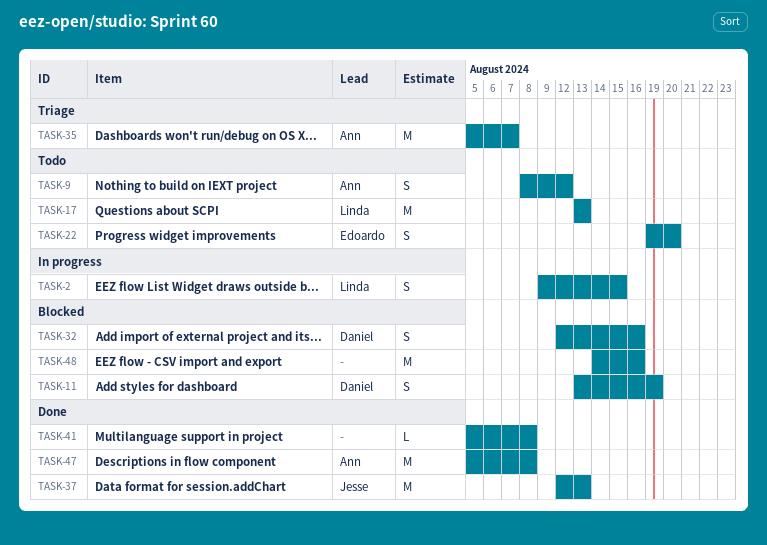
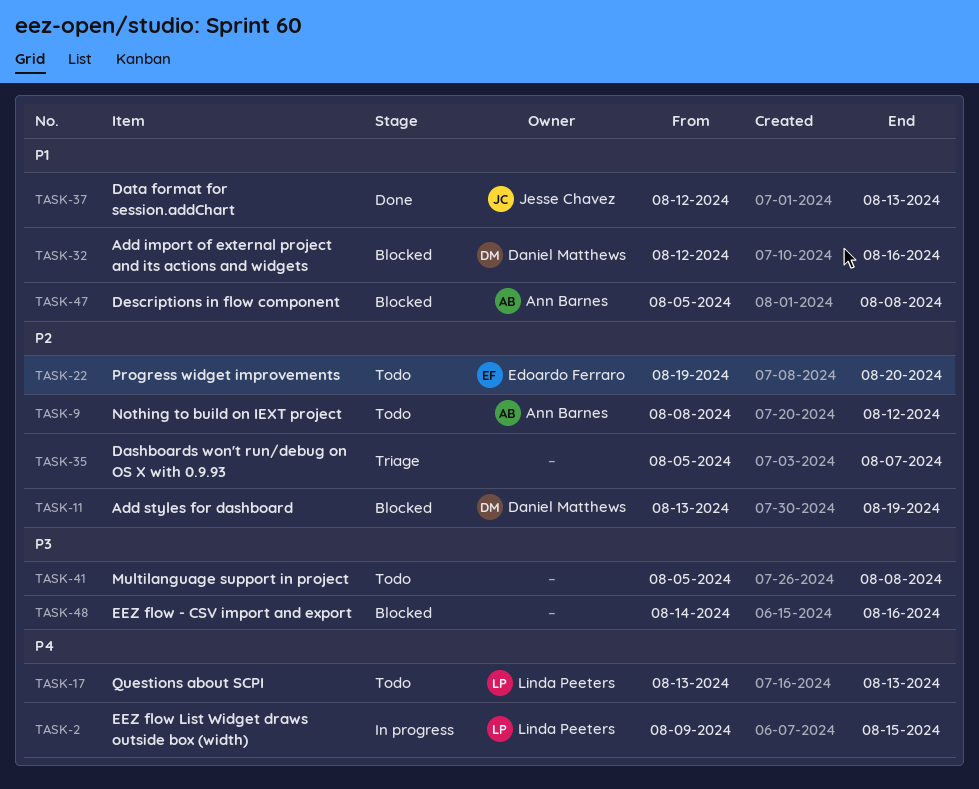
TASK-35, owner: Ann Barnes -> none
TASK-41, status: Done -> Todo
TASK-47, status: Done -> Blocked

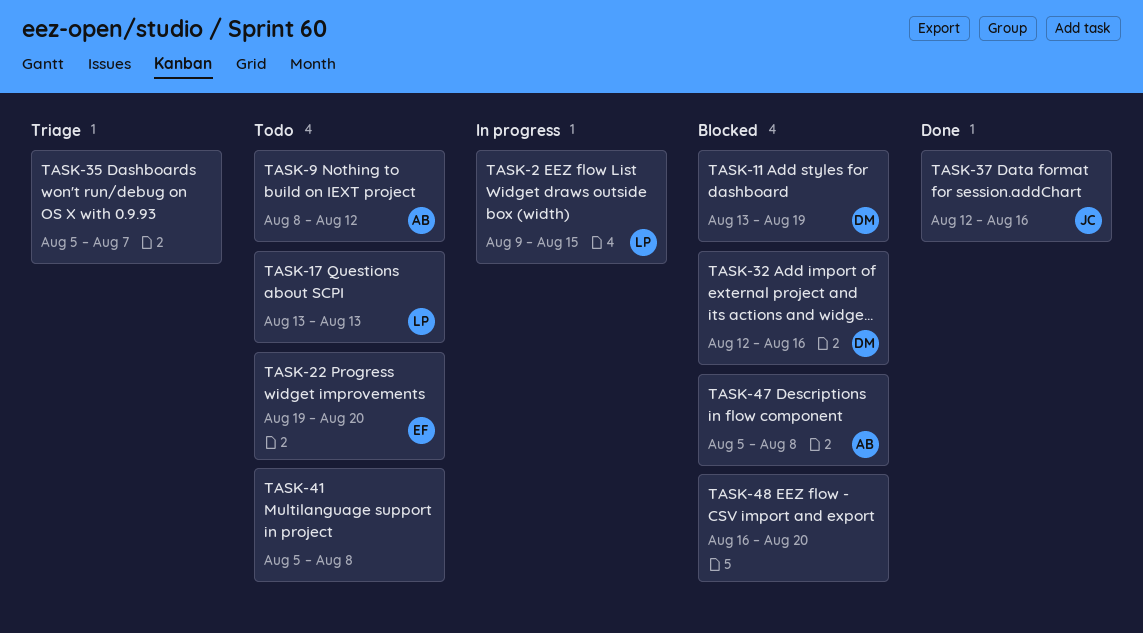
TASK-37, due: Aug 13 -> Aug 16
TASK-48, start: Aug 14 -> Aug 16
TASK-48, due: Aug 16 -> Aug 20

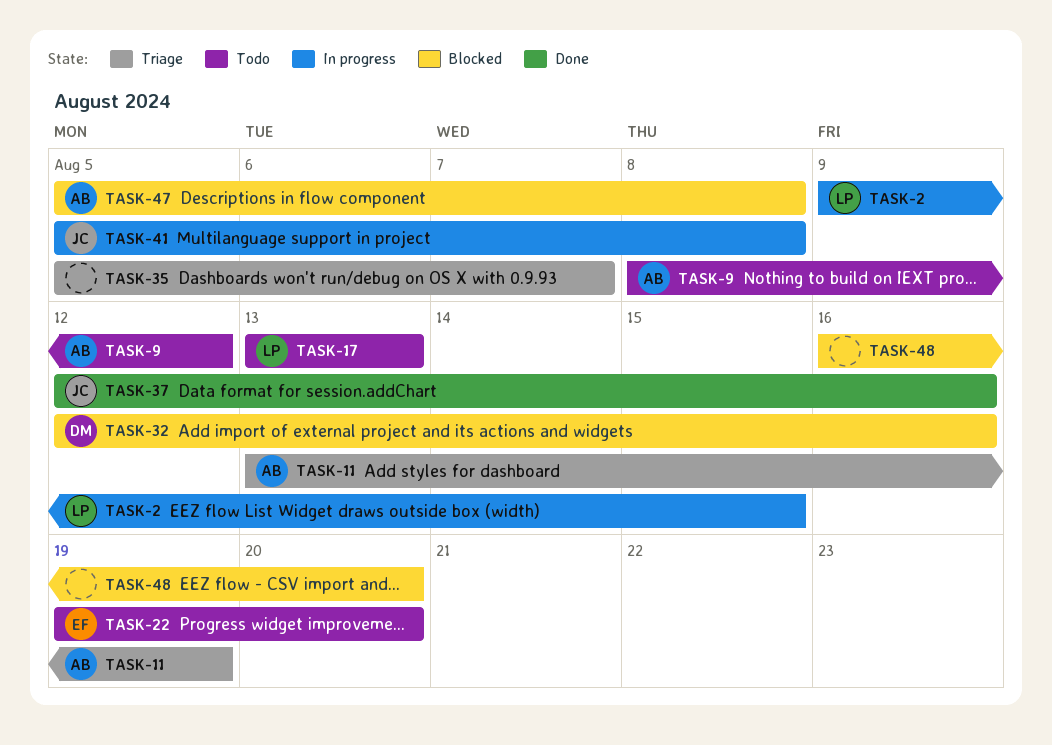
TASK-11, status: Blocked -> Triage
TASK-11, owner: DM -> AB
TASK-41, status: Todo -> In progress
TASK-41, owner: none -> JC

